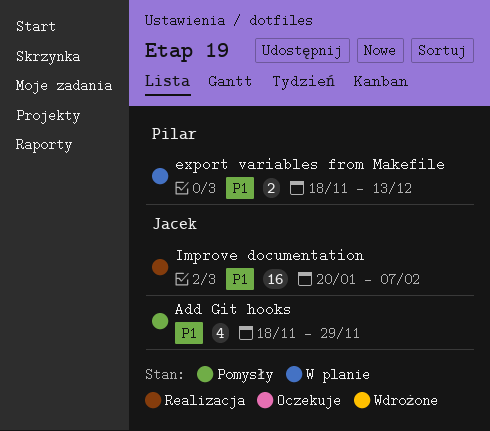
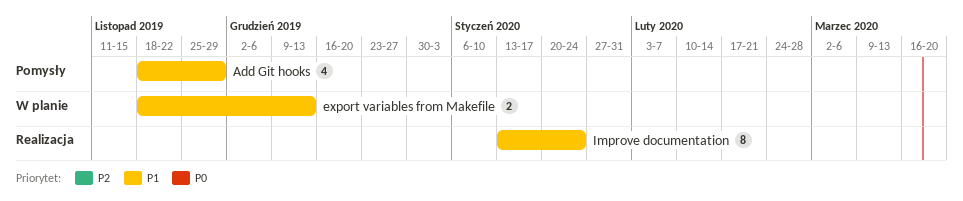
Improve documentation, estimate: 16 -> 8
Improve documentation, start: Jan 20 -> Jan 13
Improve documentation, due: Feb 7 -> Jan 24

